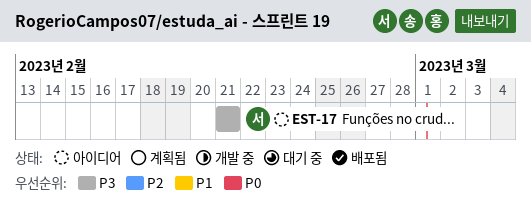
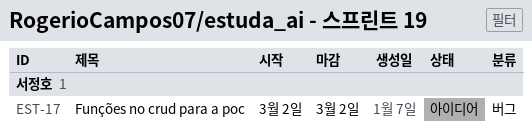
EST-17, start: Feb 21 -> Mar 2
EST-17, due: Feb 21 -> Mar 2

